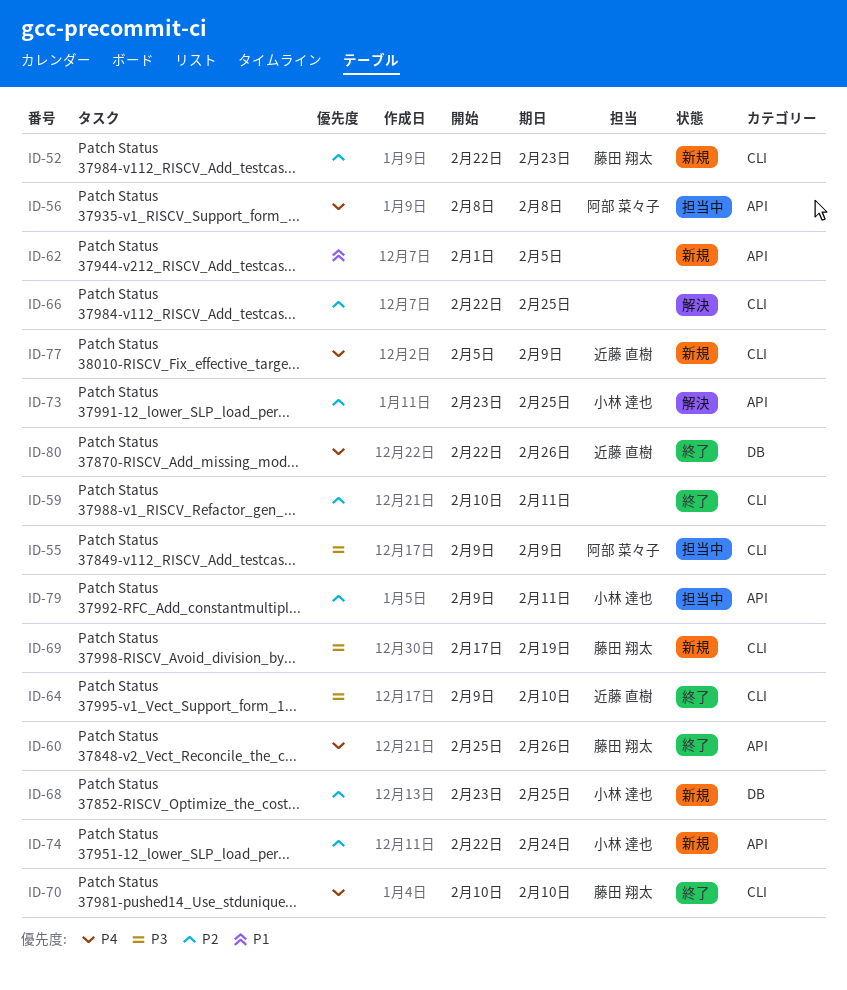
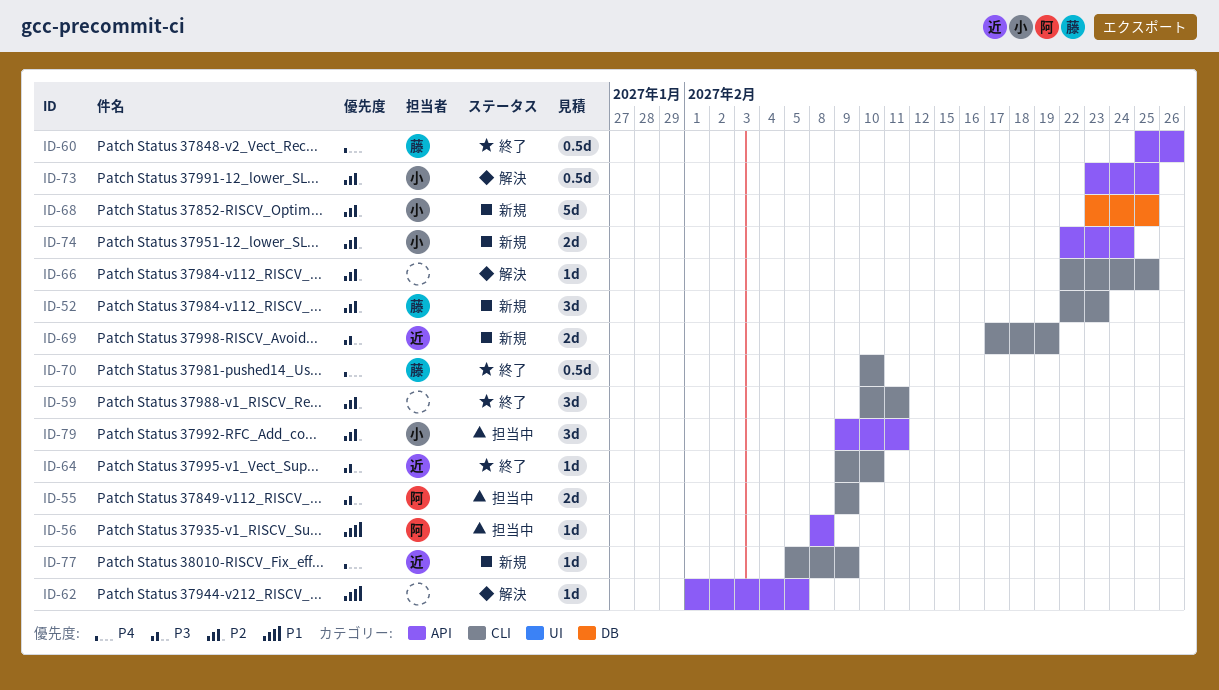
ID-56, priority: P4 -> P1
ID-62, status: 新規 -> 解決
ID-69, owner: 藤田 翔太 -> 近藤 直樹
ID-80: present -> none

